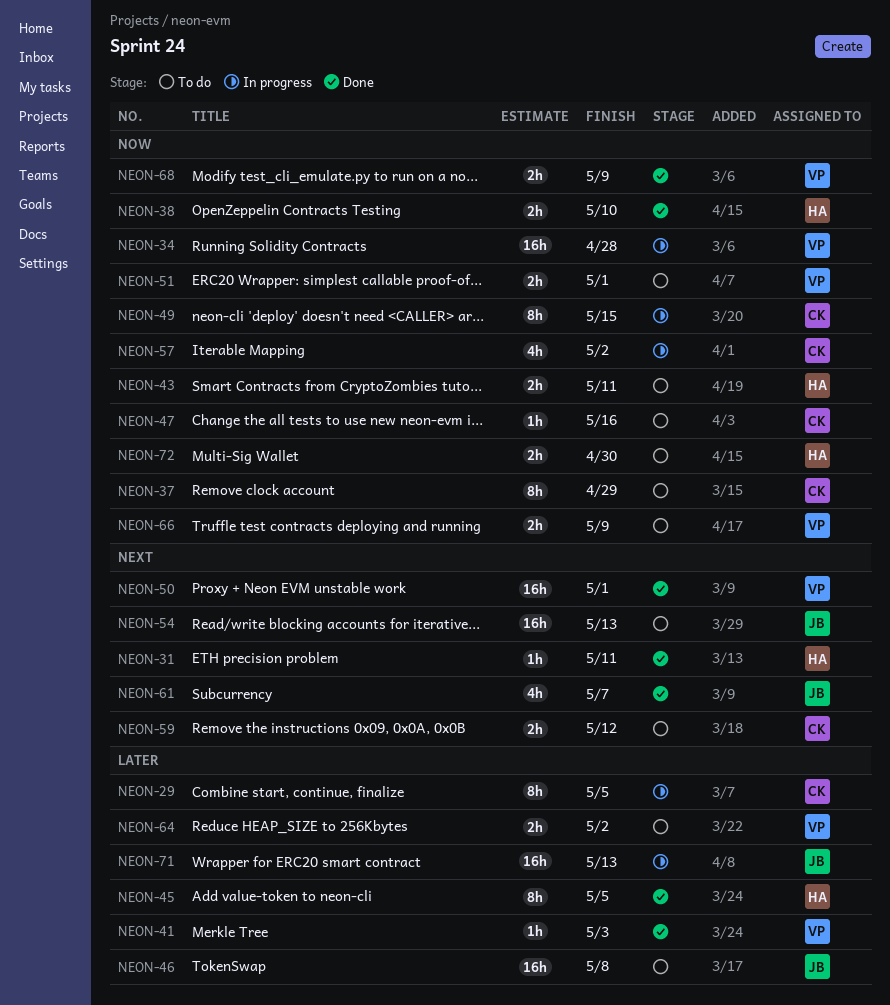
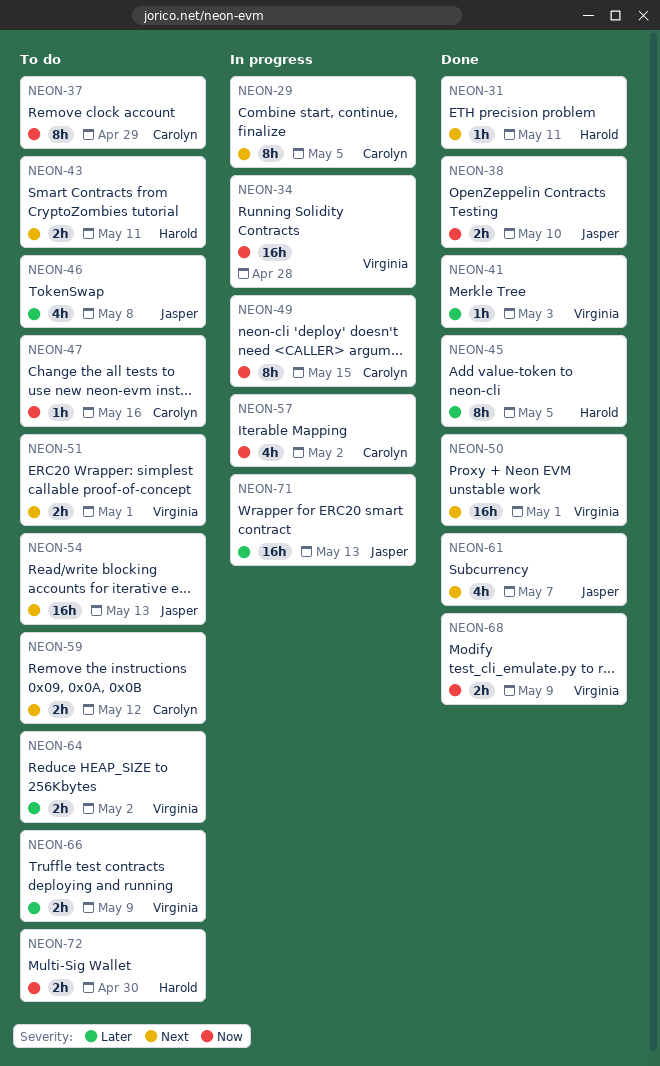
NEON-29, priority: Later -> Next
NEON-38, owner: Harold -> Jasper
NEON-43, priority: Now -> Next
NEON-46, estimate: 16h -> 4h
NEON-51, priority: Now -> Next
NEON-66, priority: Now -> Later

